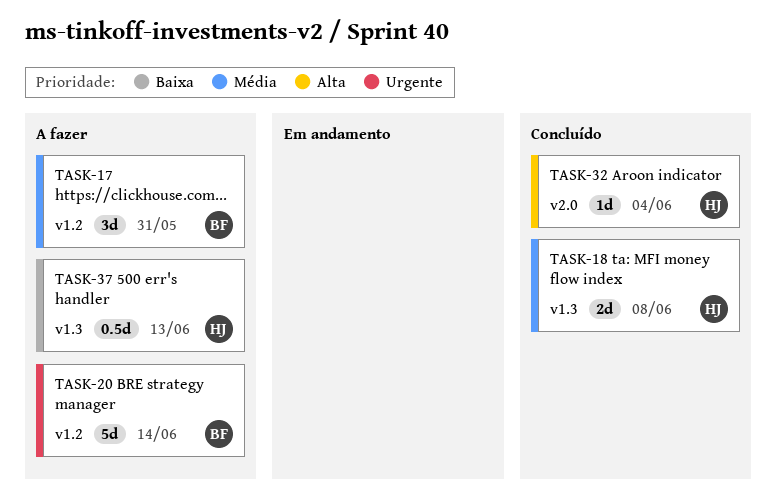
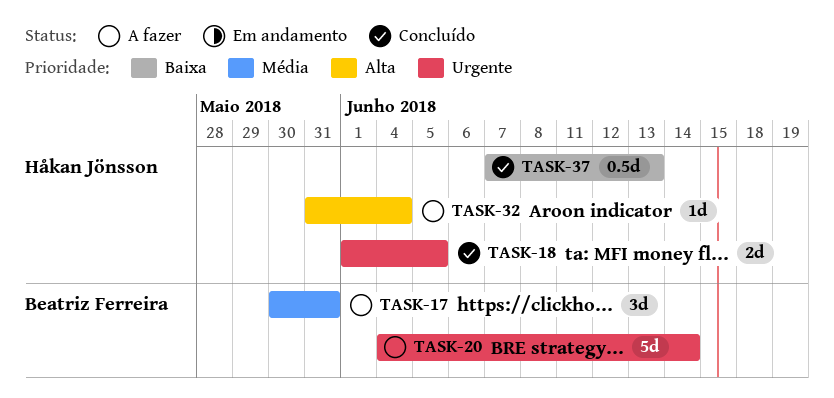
TASK-18, priority: Média -> Urgente
TASK-18, due: Jun 8 -> Jun 5
TASK-32, status: Concluído -> A fazer
TASK-37, status: A fazer -> Concluído

